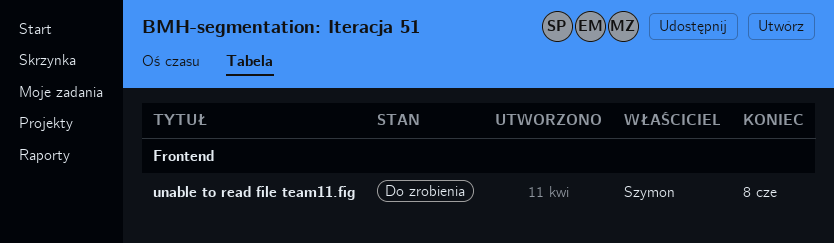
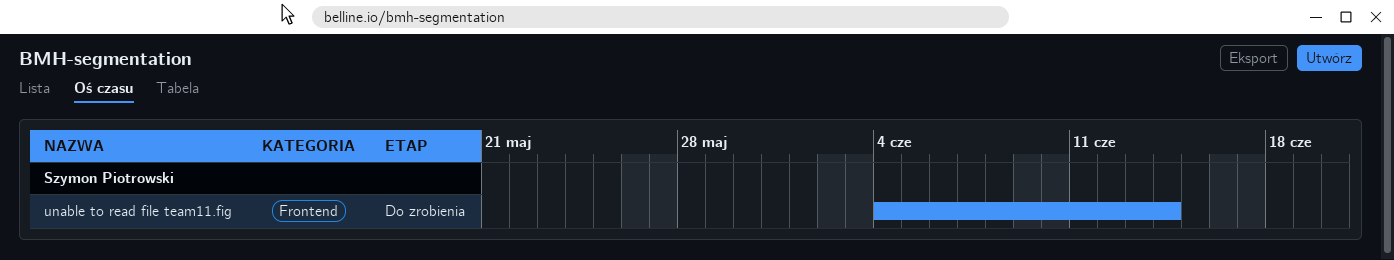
unable to read file team11.fig, due: Jun 8 -> Jun 14

